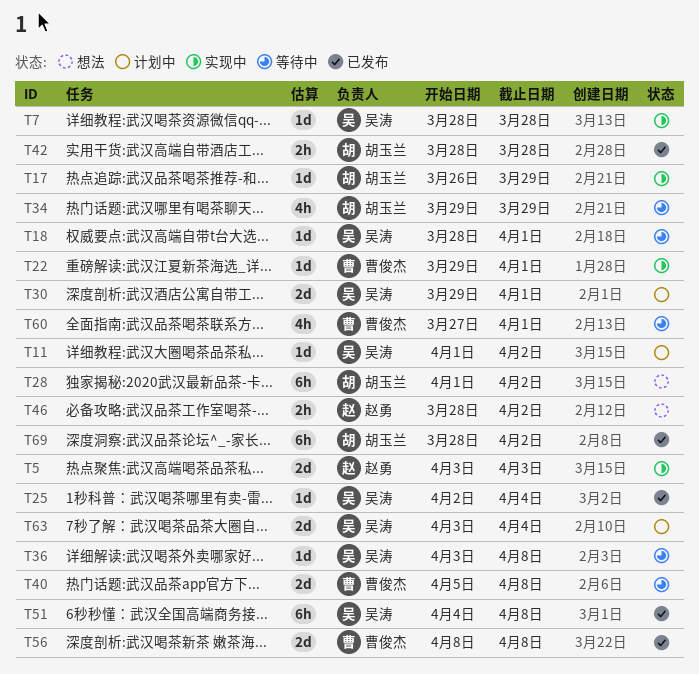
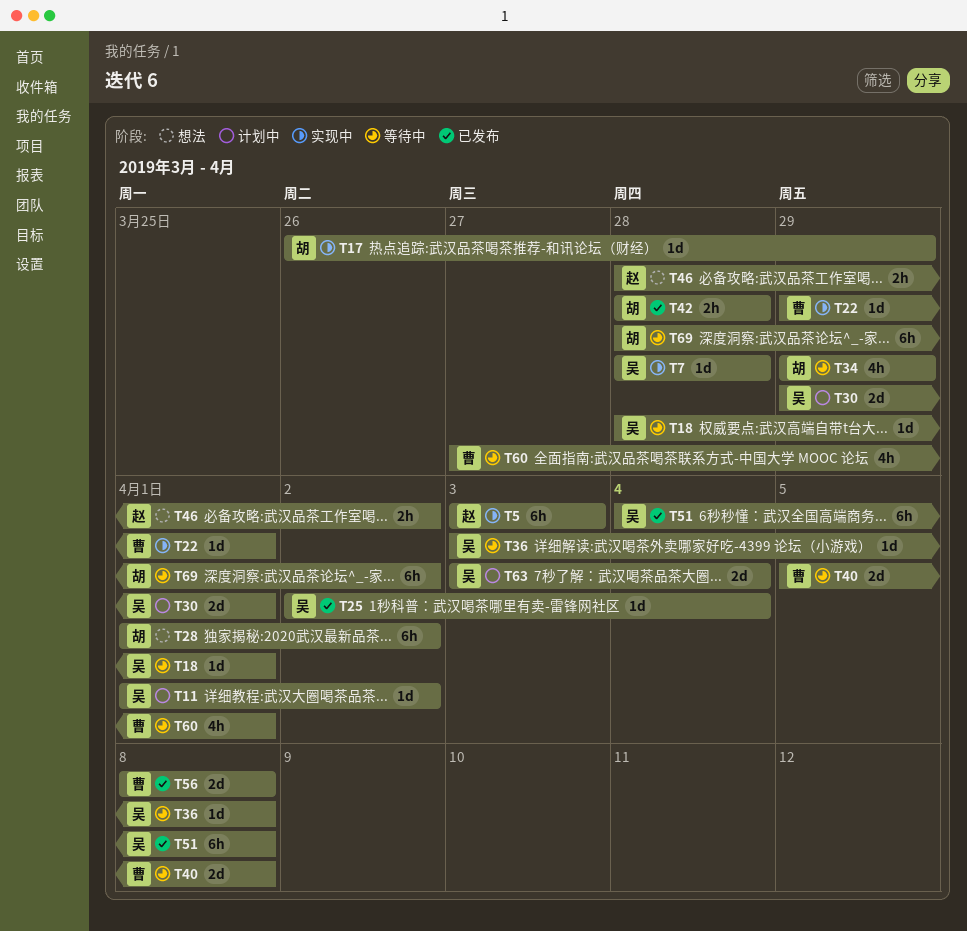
T5, estimate: 2d -> 6h
T69, status: 已发布 -> 等待中

